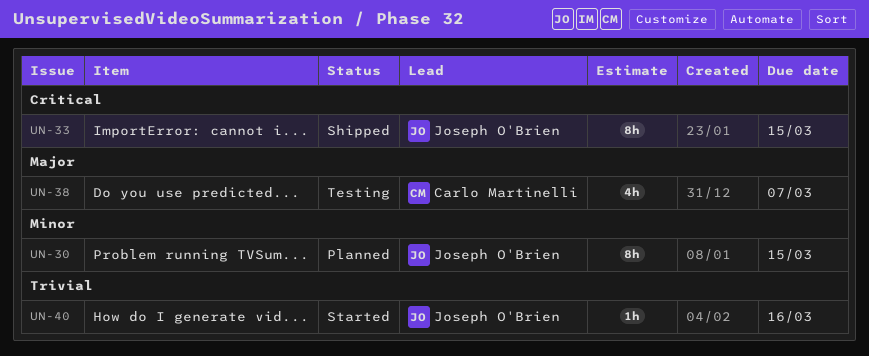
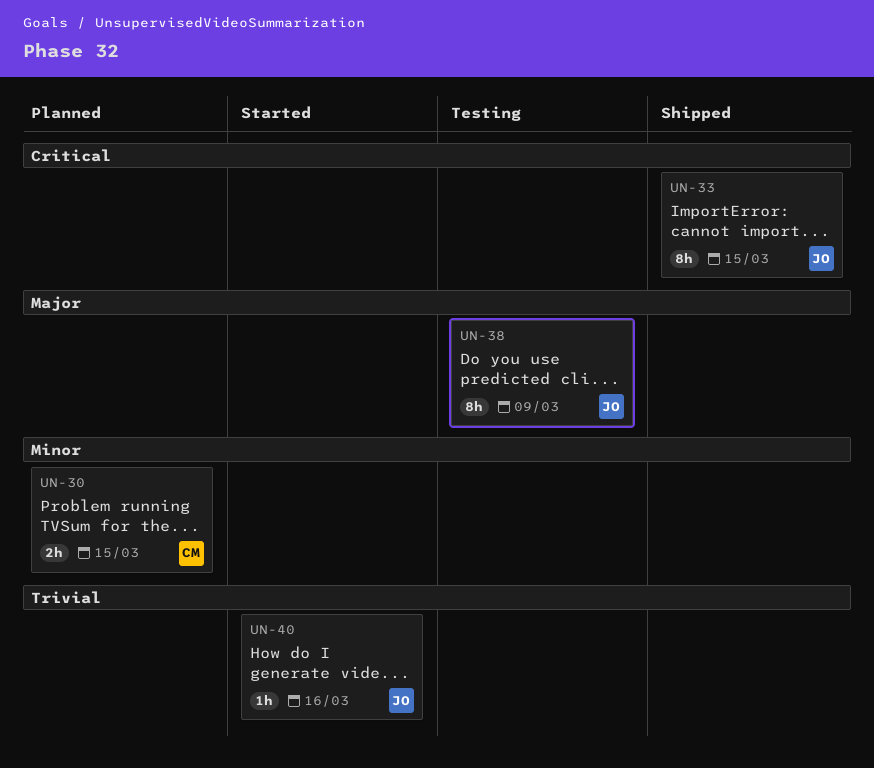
UN-30, owner: Joseph O'Brien -> Carlo Martinelli
UN-30, estimate: 8h -> 2h
UN-38, owner: Carlo Martinelli -> Joseph O'Brien
UN-38, estimate: 4h -> 8h
UN-38, due: Mar 7 -> Mar 9

